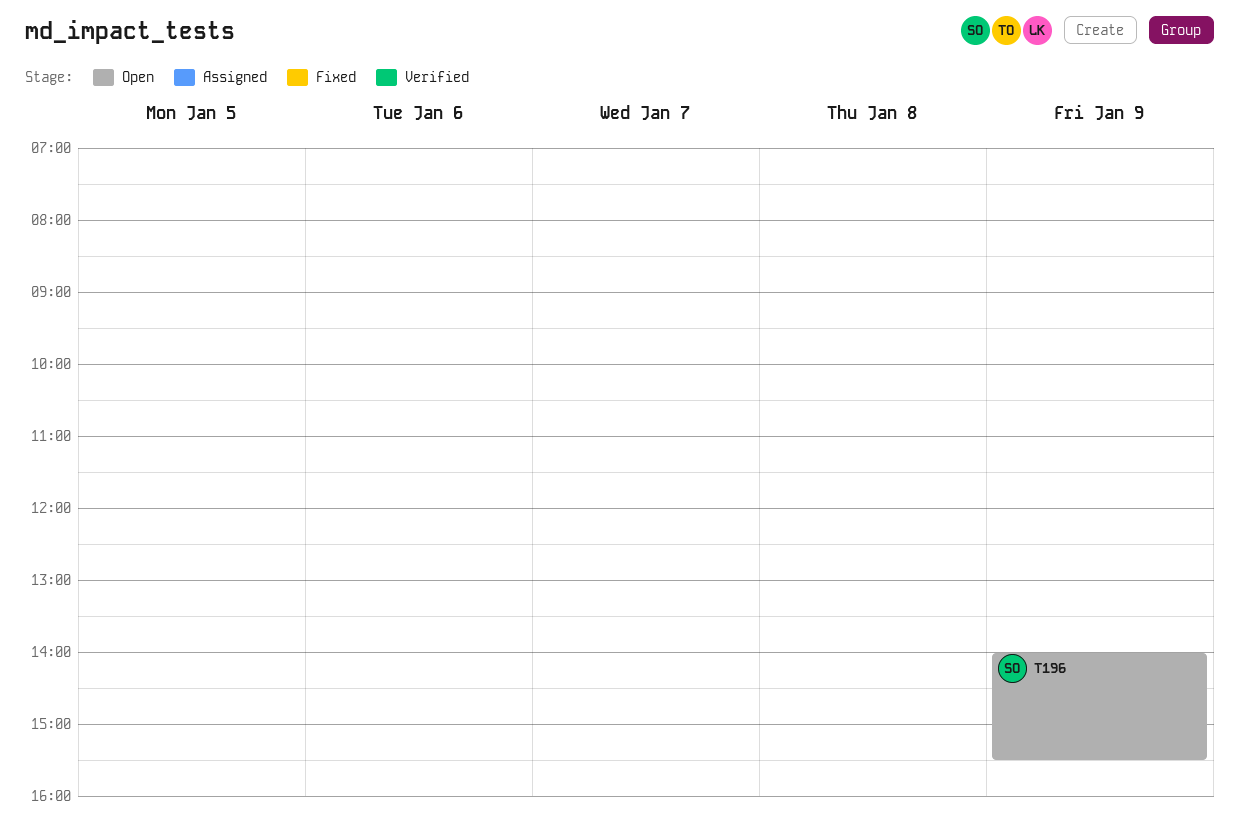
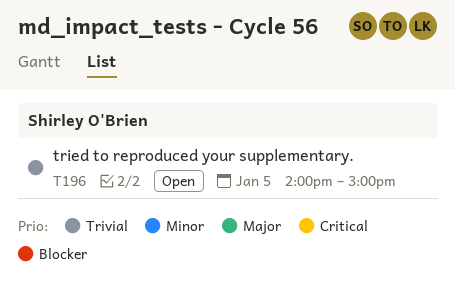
T196, day: Jan 9 -> Jan 5
T196, ends: 15:30 -> 15:00

